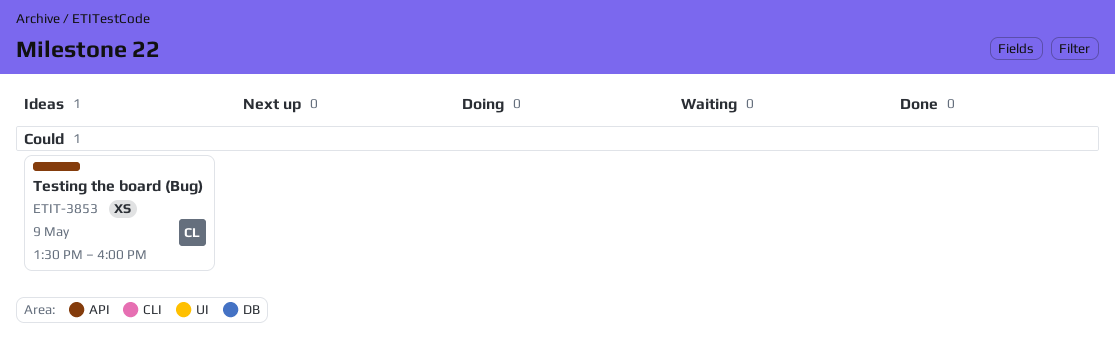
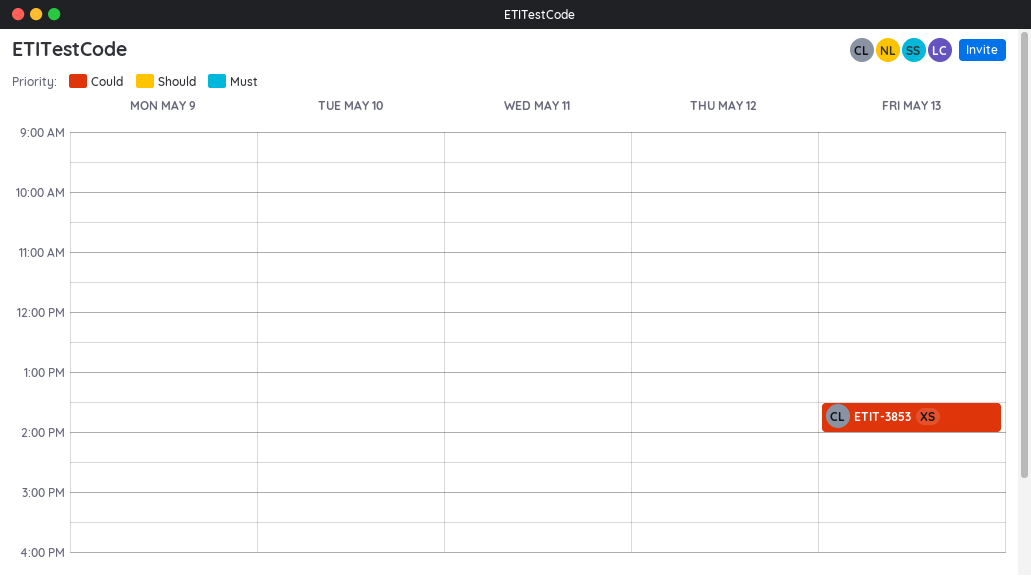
ETIT-3853, day: May 9 -> May 13
ETIT-3853, ends: 16:00 -> 14:00

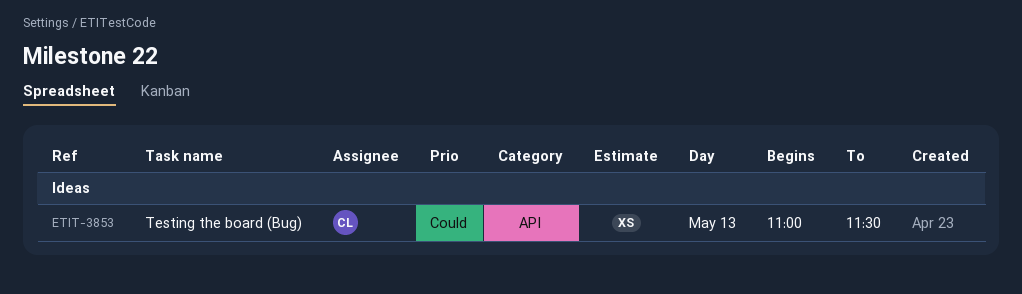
ETIT-3853, begins: 13:30 -> 11:00
ETIT-3853, ends: 14:00 -> 11:30

